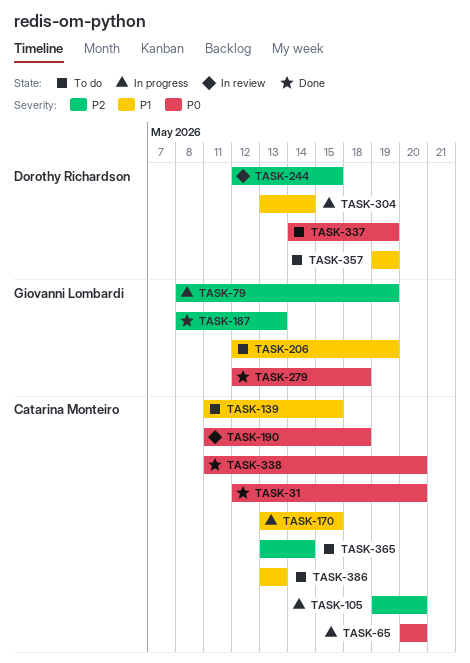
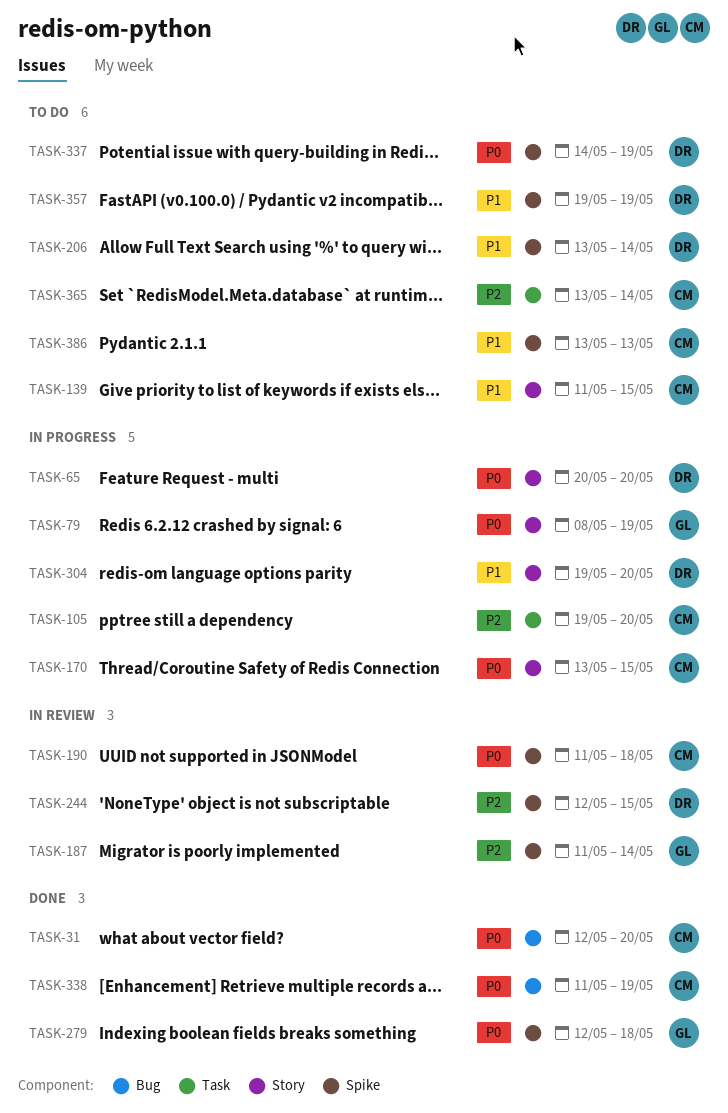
TASK-65, owner: Catarina Monteiro -> Dorothy Richardson
TASK-79, priority: P2 -> P0
TASK-170, priority: P1 -> P0
TASK-187, status: Done -> In review
TASK-187, start: May 8 -> May 11
TASK-187, due: May 13 -> May 14
TASK-206, owner: Giovanni Lombardi -> Dorothy Richardson
TASK-206, start: May 12 -> May 13
TASK-206, due: May 19 -> May 14
TASK-304, start: May 13 -> May 19
TASK-304, due: May 14 -> May 20
TASK-338, due: May 20 -> May 19

